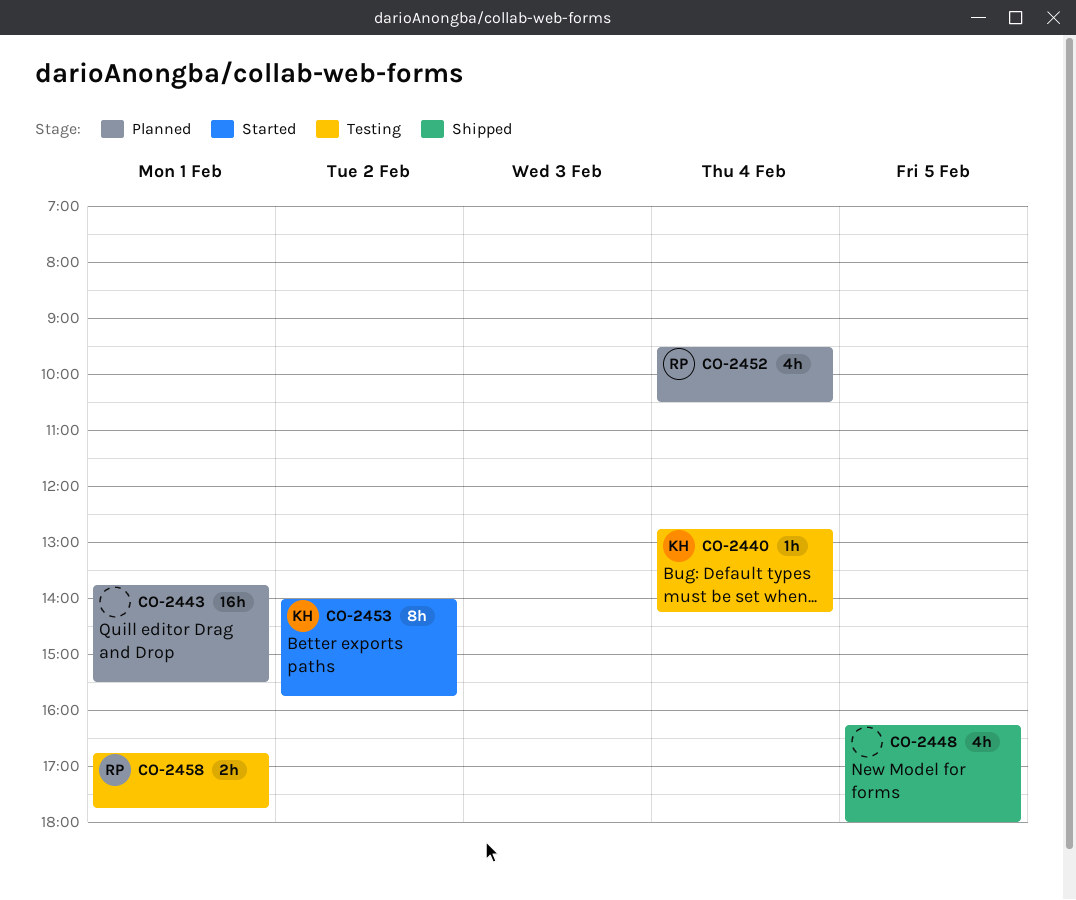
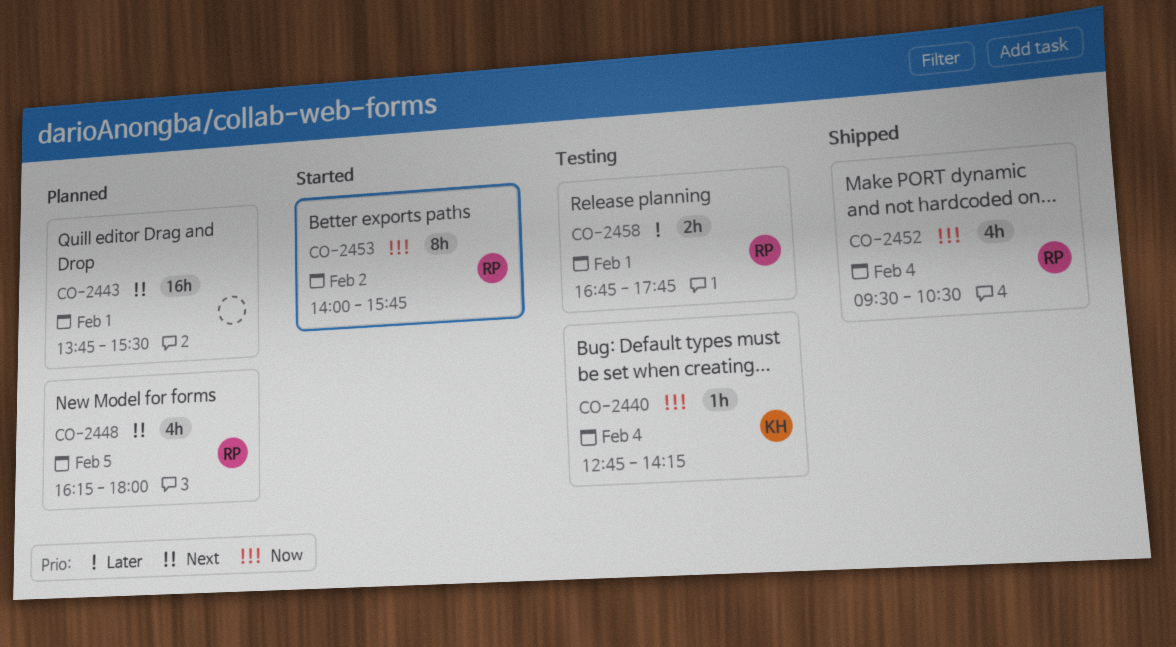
CO-2448, status: Shipped -> Planned
CO-2448, owner: none -> RP
CO-2452, status: Planned -> Shipped
CO-2453, owner: KH -> RP

